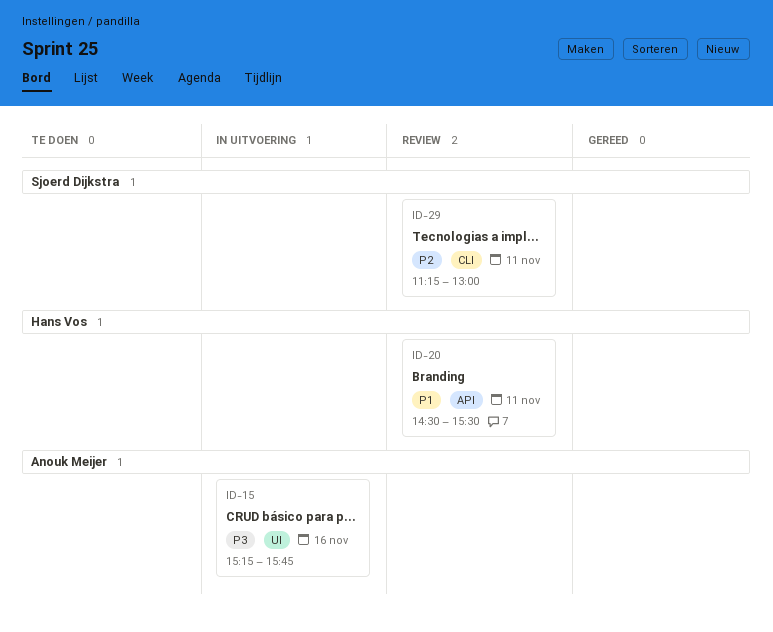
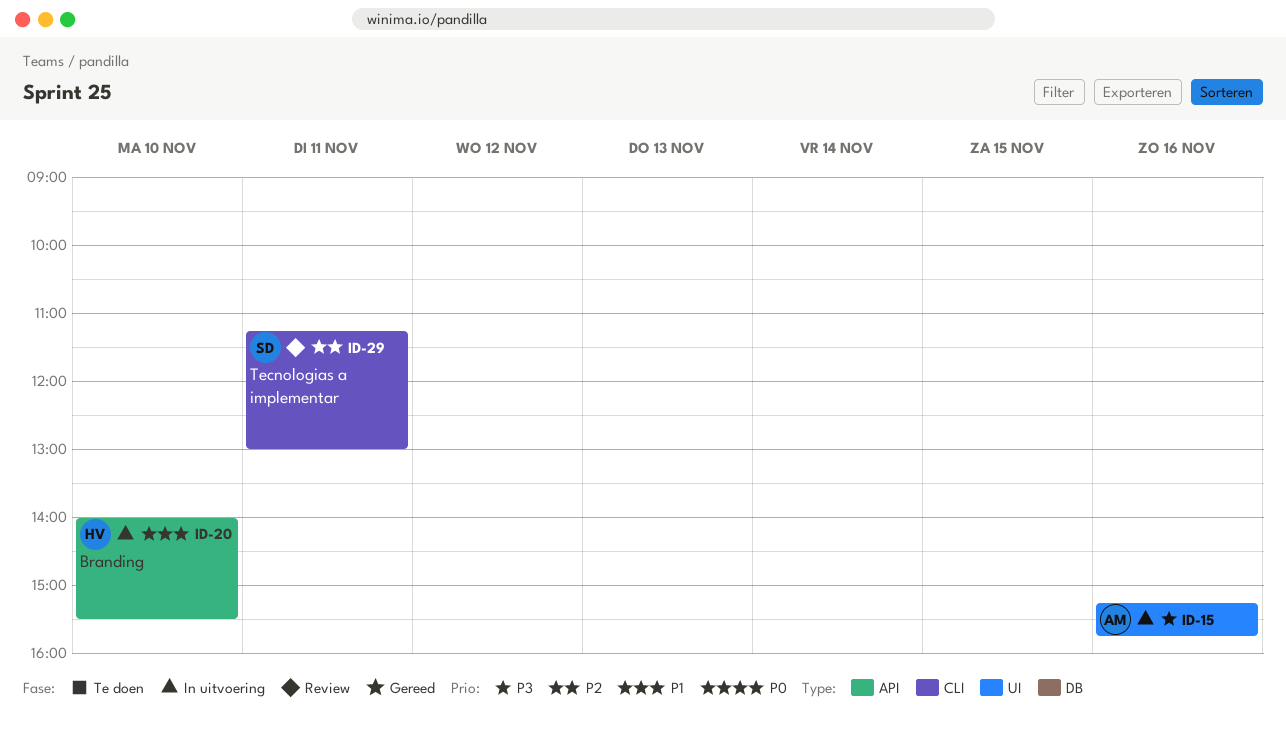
ID-20, status: Review -> In uitvoering
ID-20, day: Nov 11 -> Nov 10
ID-20, begins: 14:30 -> 14:00

